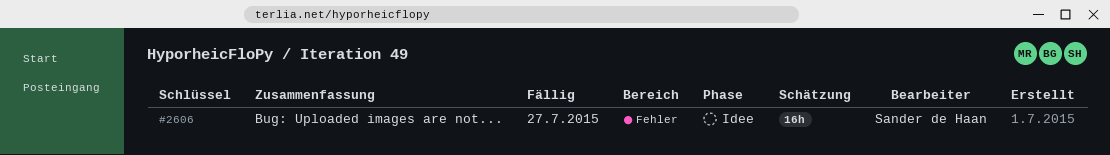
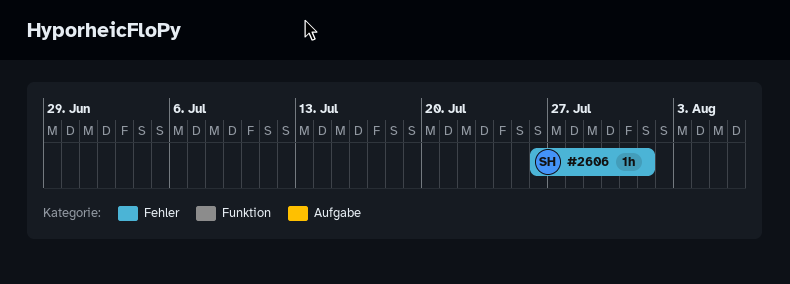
#2606, estimate: 16h -> 1h
#2606, due: Jul 27 -> Aug 1

